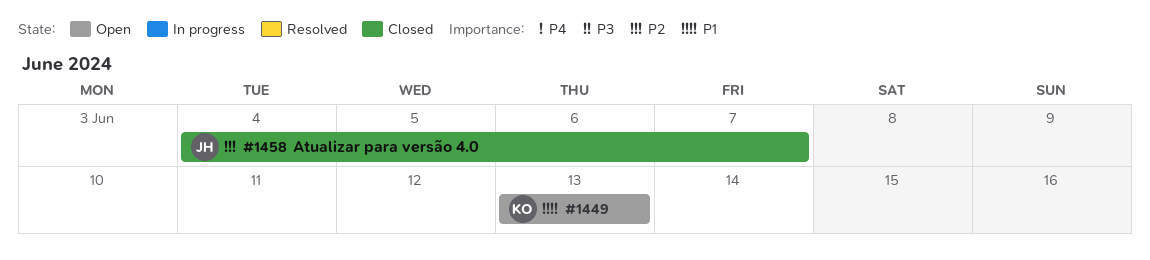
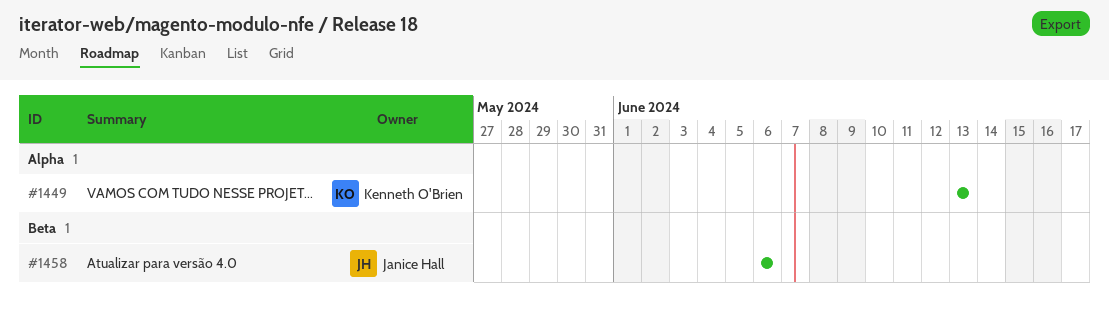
#1458, start: Jun 4 -> Jun 6
#1458, due: Jun 7 -> Jun 6

